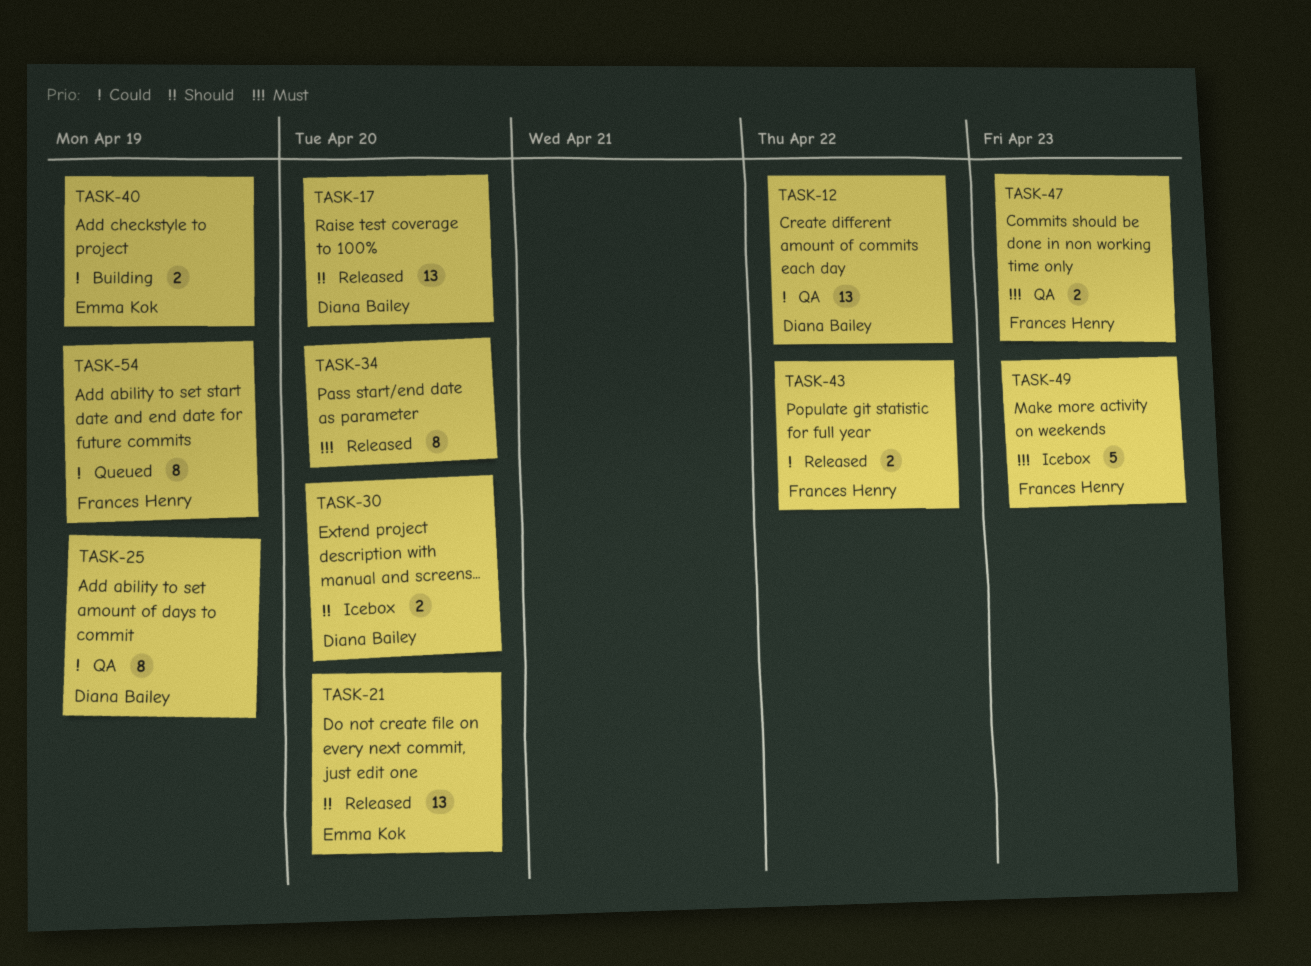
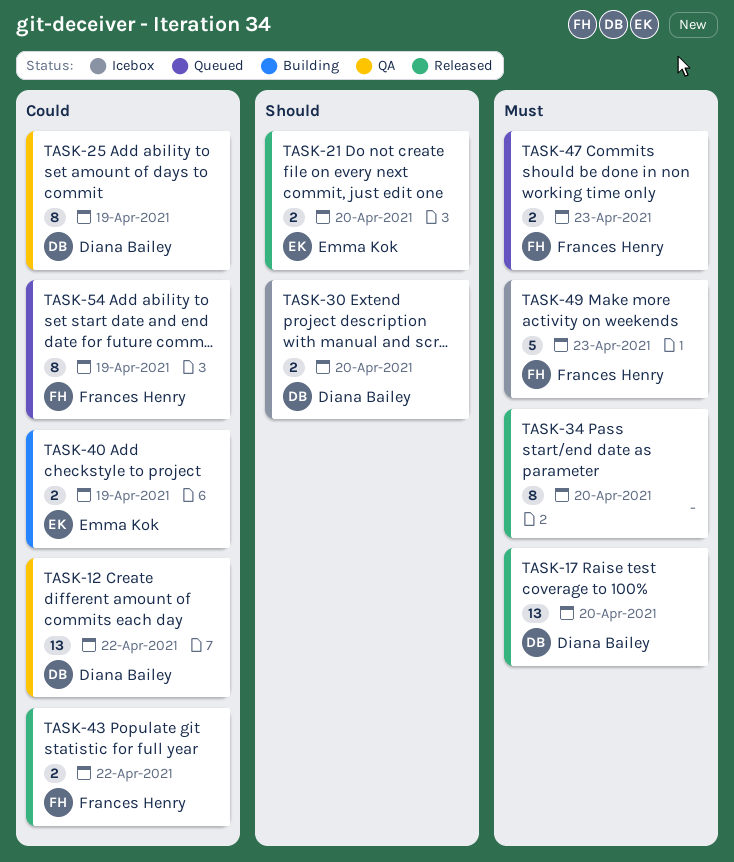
TASK-17, priority: Should -> Must
TASK-21, estimate: 13 -> 2
TASK-47, status: QA -> Queued

